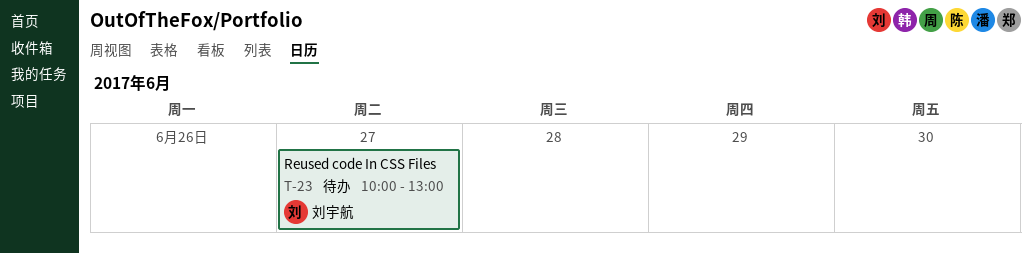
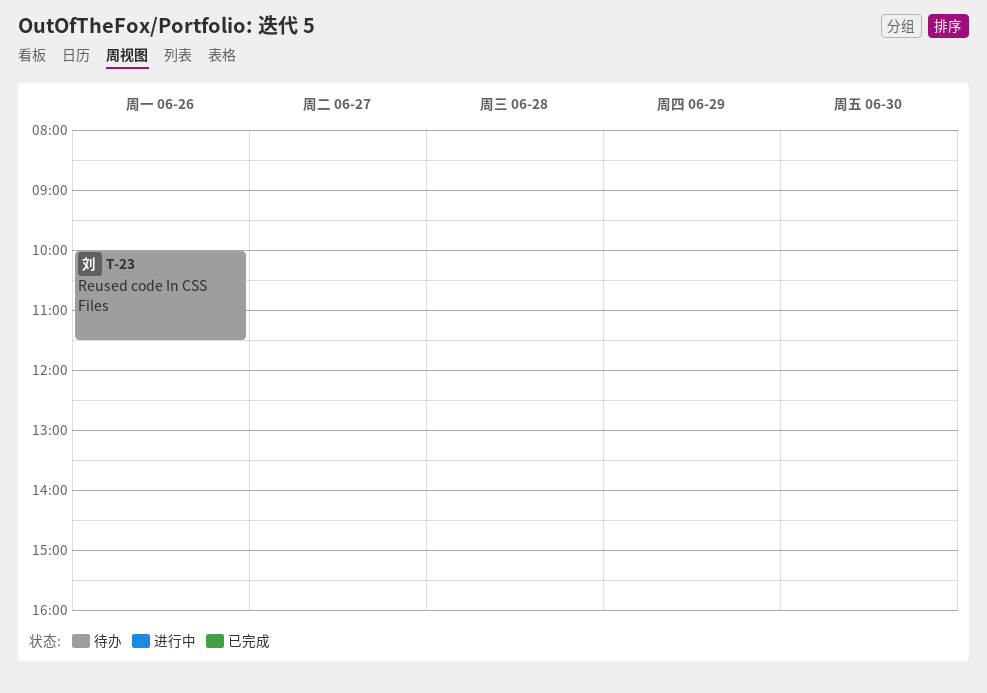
T-23, day: Jun 27 -> Jun 26
T-23, ends: 13:00 -> 11:30

